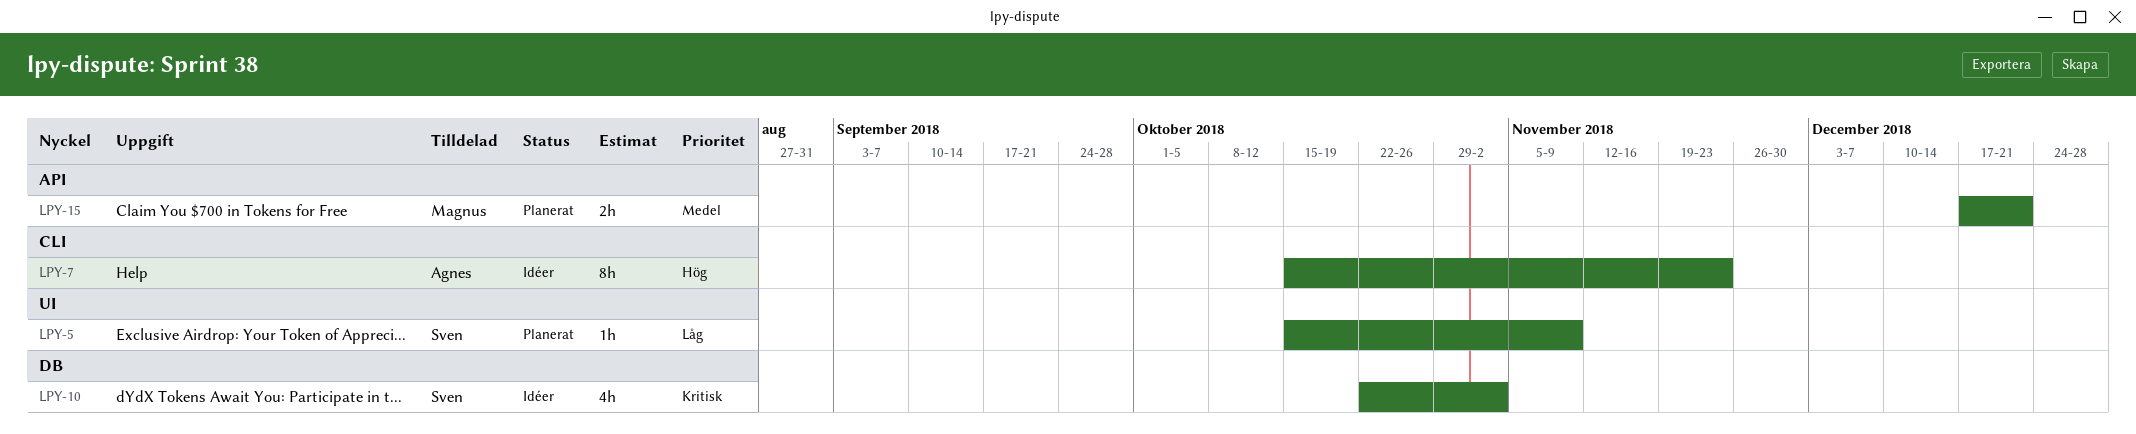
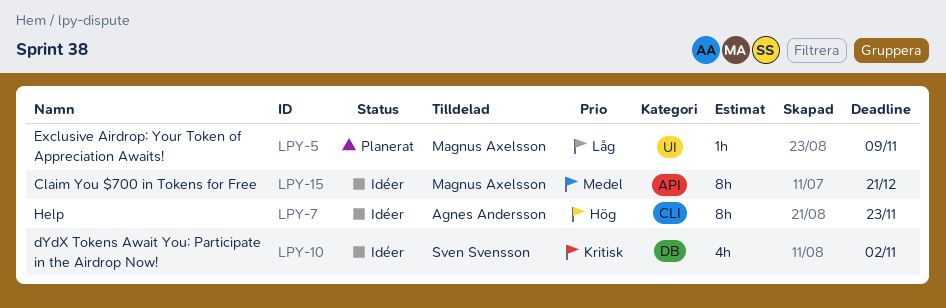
LPY-5, owner: Sven Svensson -> Magnus Axelsson
LPY-15, status: Planerat -> Idéer
LPY-15, estimate: 2h -> 8h

